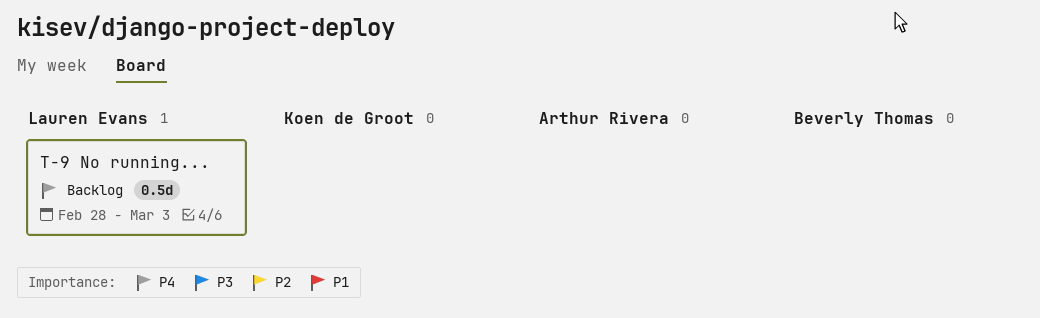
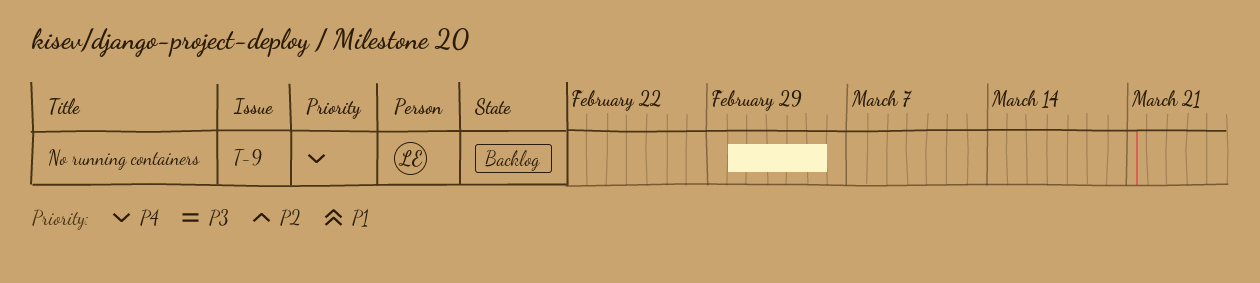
T-9, start: Feb 28 -> Mar 1
T-9, due: Mar 3 -> Mar 5

